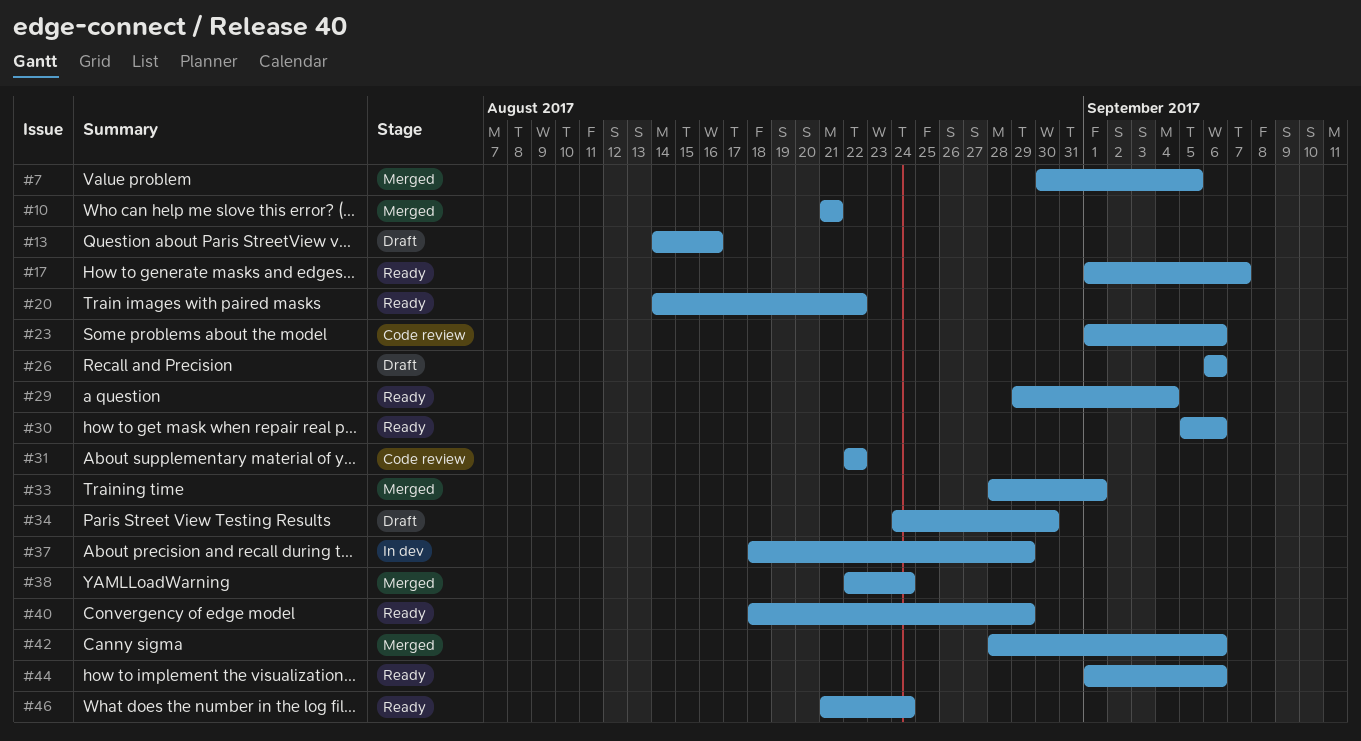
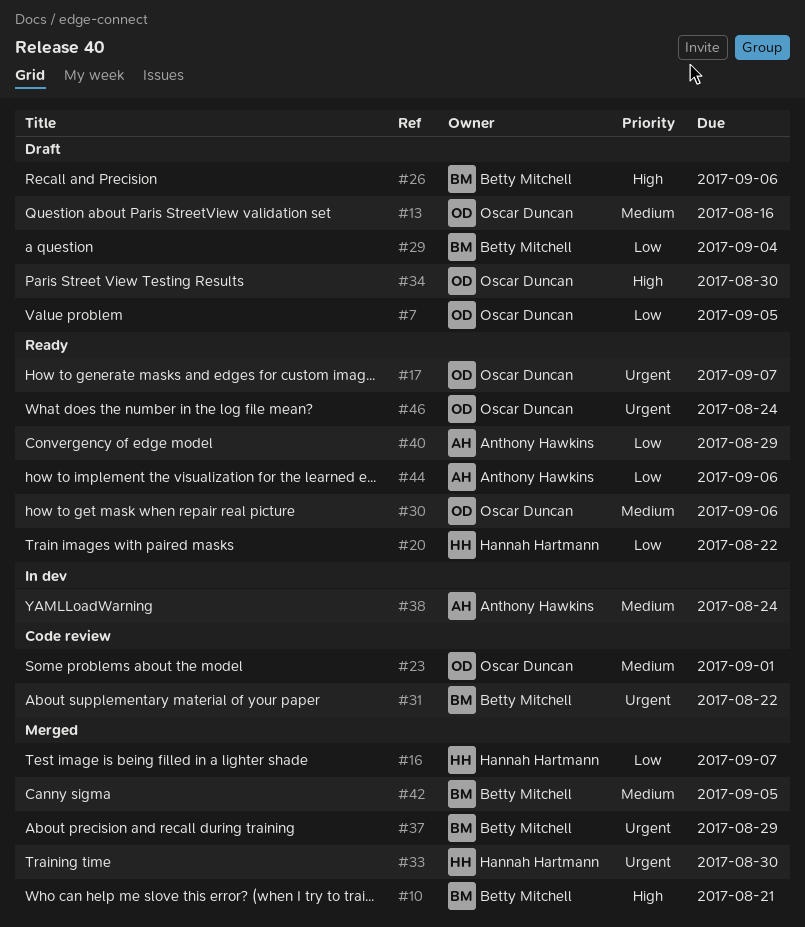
#7, status: Merged -> Draft
#16: none -> present
#23, due: Sep 6 -> Sep 1
#29, status: Ready -> Draft
#33, due: Sep 1 -> Aug 30
#37, status: In dev -> Merged
#38, status: Merged -> In dev
#42, due: Sep 6 -> Sep 5

